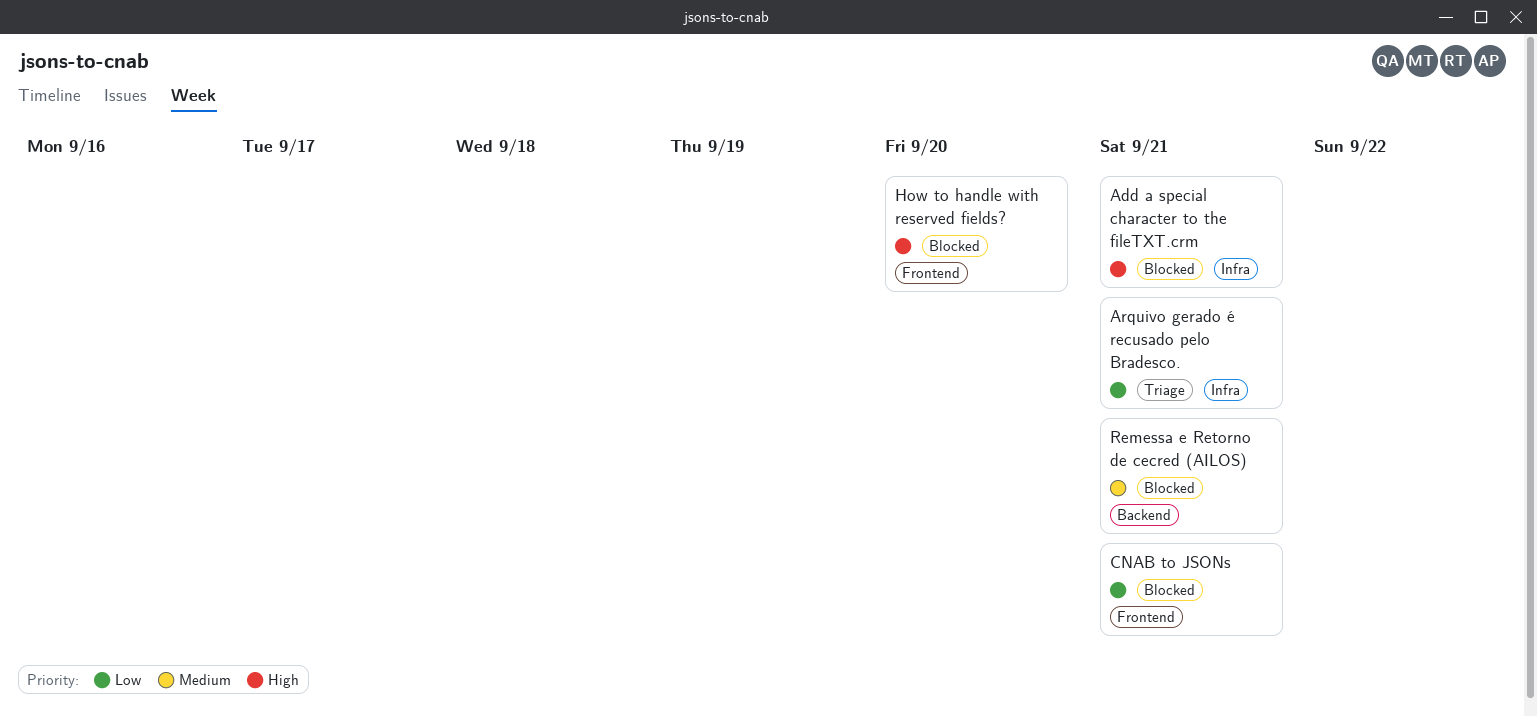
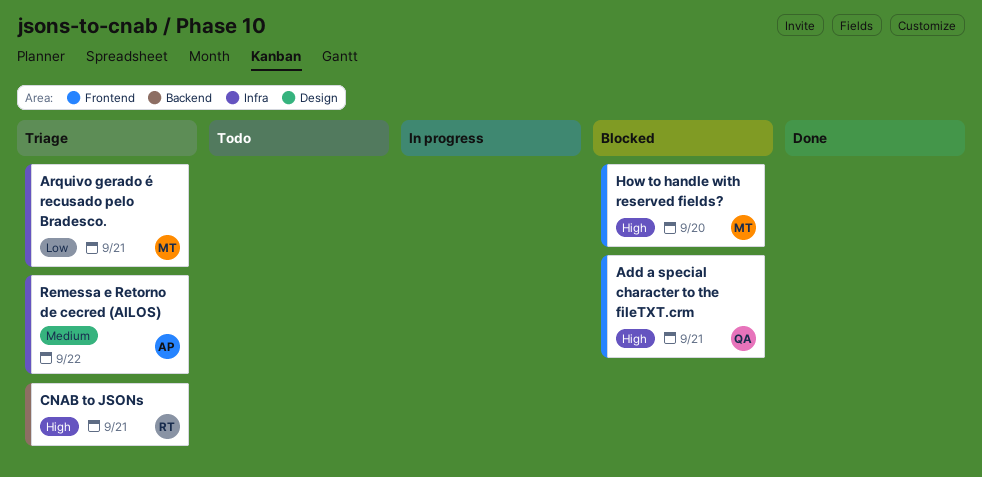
Add a special character to the fileTXT.crm, label: Infra -> Frontend
CNAB to JSONs, status: Blocked -> Triage
CNAB to JSONs, priority: Low -> High
CNAB to JSONs, label: Frontend -> Backend
Remessa e Retorno de cecred (AILOS), status: Blocked -> Triage
Remessa e Retorno de cecred (AILOS), label: Backend -> Infra
Remessa e Retorno de cecred (AILOS), due: Sep 21 -> Sep 22

